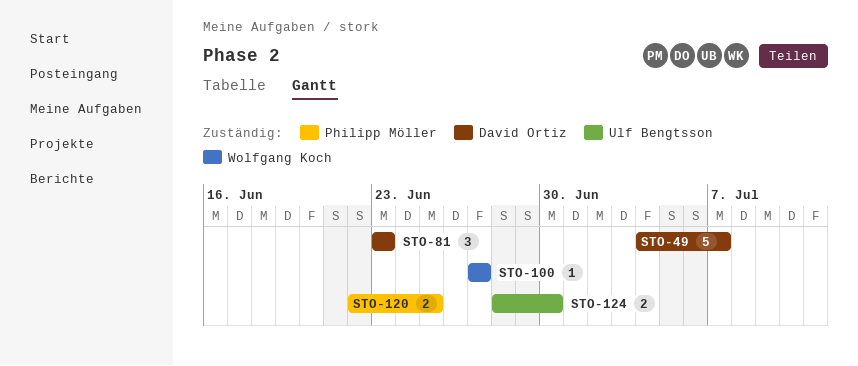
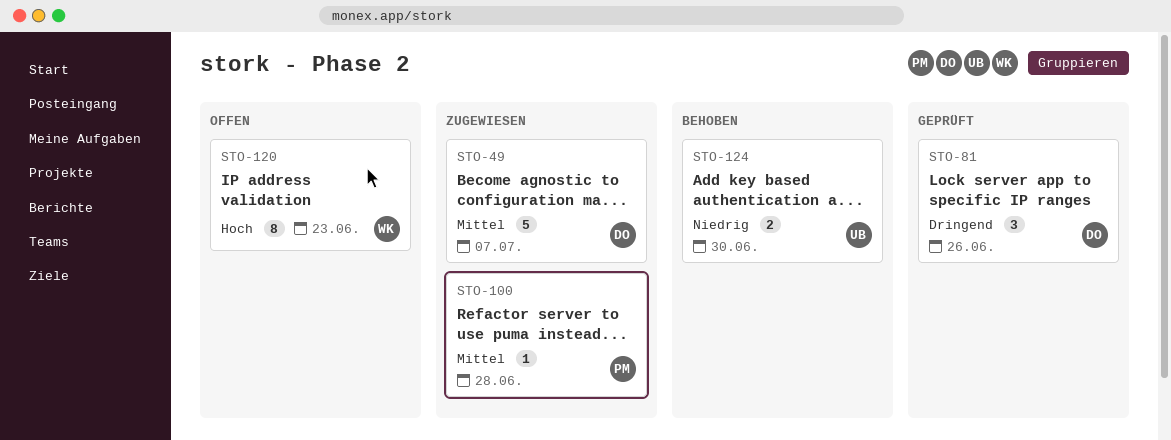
STO-81, due: Jun 23 -> Jun 26
STO-100, owner: Wolfgang Koch -> Philipp Möller
STO-100, due: Jun 27 -> Jun 28
STO-120, owner: Philipp Möller -> Wolfgang Koch
STO-120, estimate: 2 -> 8
STO-120, due: Jun 25 -> Jun 23

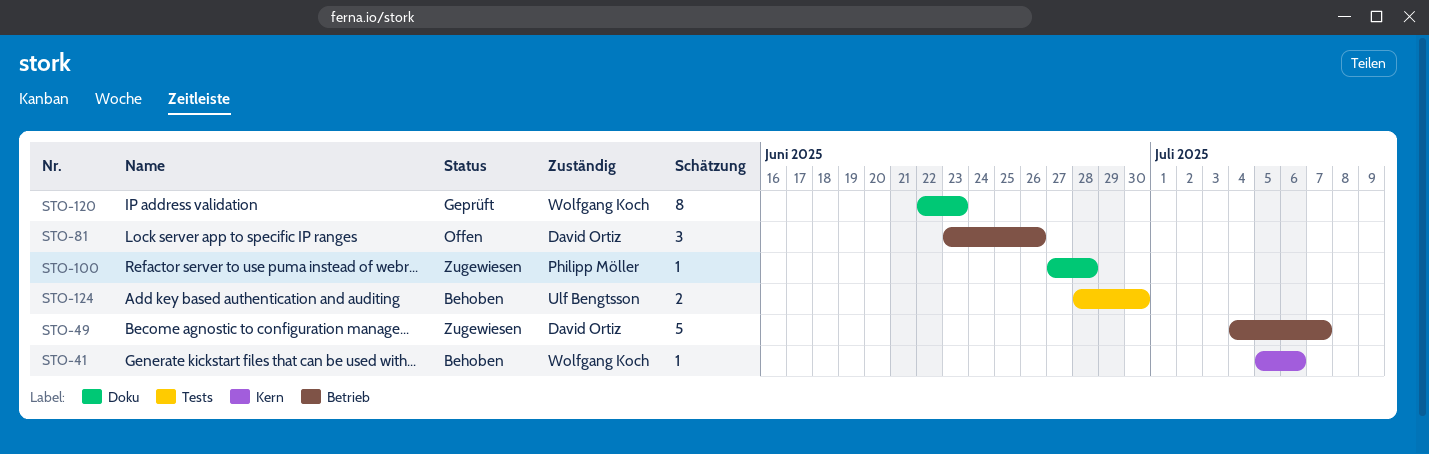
STO-41: none -> present
STO-81, status: Geprüft -> Offen
STO-120, status: Offen -> Geprüft

